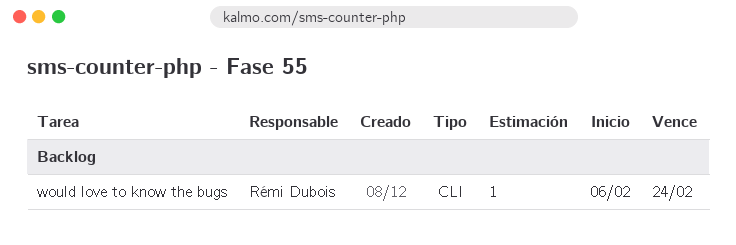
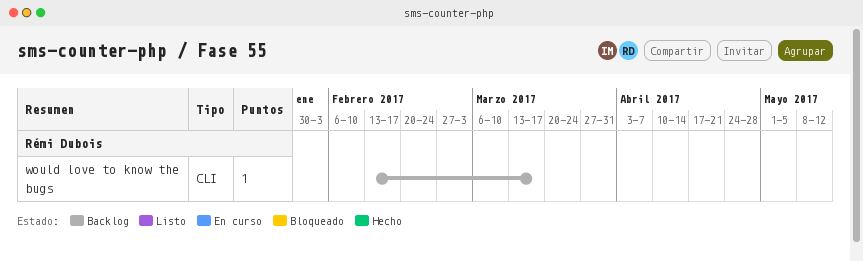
would love to know the bugs, start: Feb 6 -> Feb 13
would love to know the bugs, due: Feb 24 -> Mar 17

